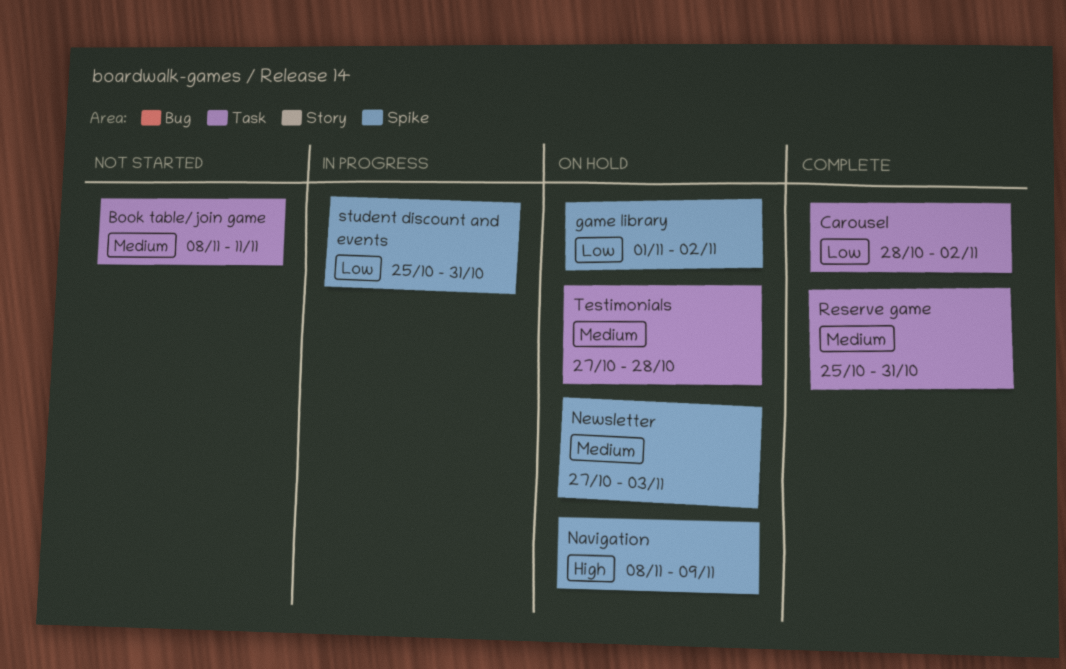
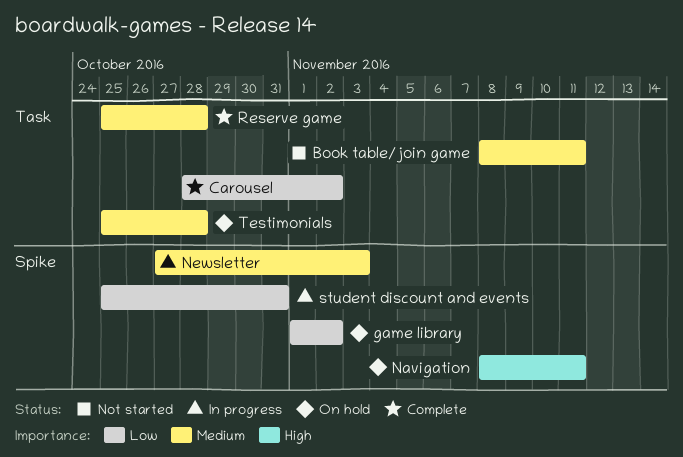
Navigation, due: Nov 9 -> Nov 11
Newsletter, status: On hold -> In progress
Reserve game, due: Oct 31 -> Oct 28
Testimonials, start: Oct 27 -> Oct 25

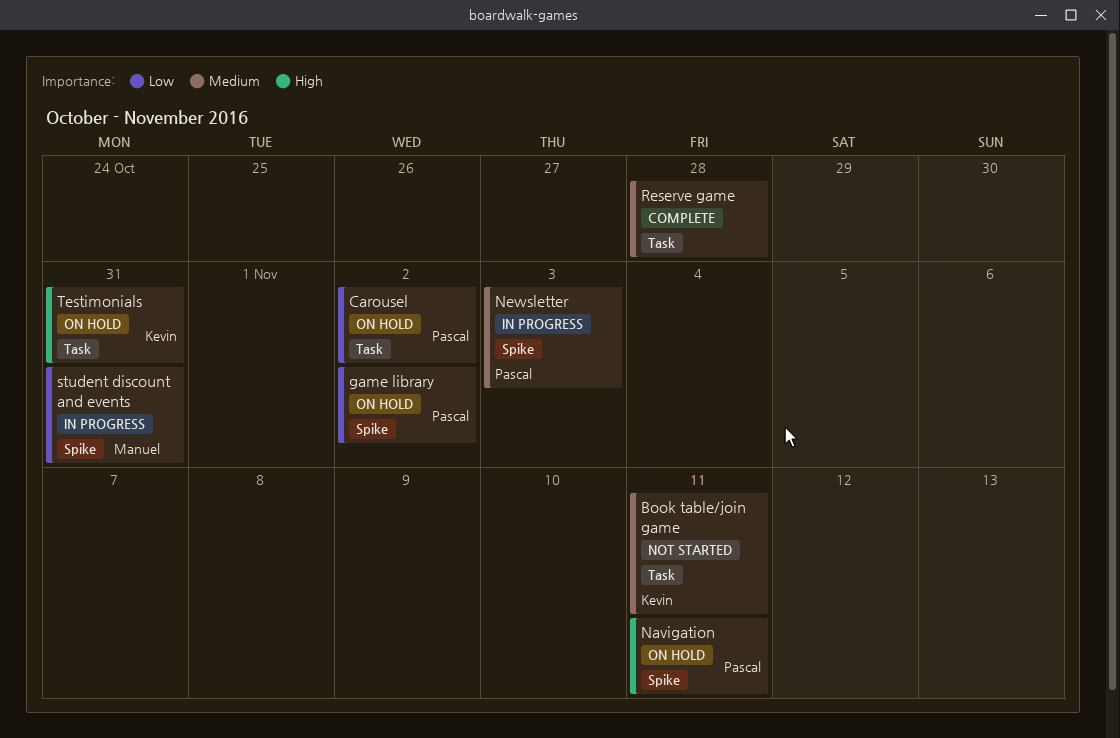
Carousel, status: Complete -> On hold
Testimonials, priority: Medium -> High
Testimonials, due: Oct 28 -> Oct 31

